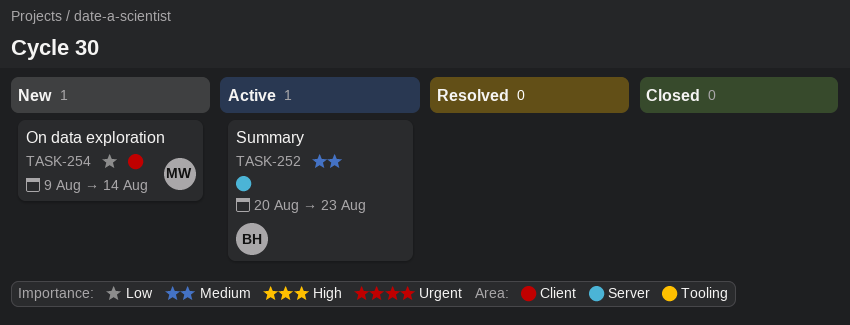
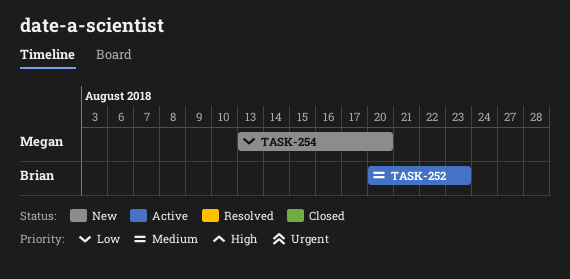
TASK-254, start: Aug 9 -> Aug 13
TASK-254, due: Aug 14 -> Aug 20

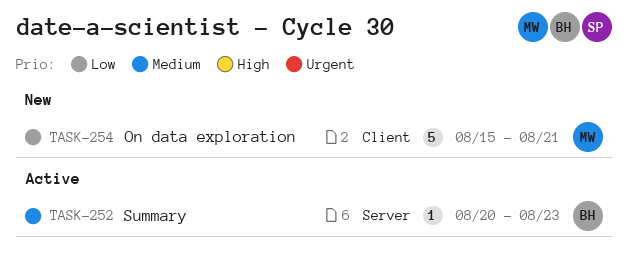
TASK-254, start: Aug 13 -> Aug 15
TASK-254, due: Aug 20 -> Aug 21

